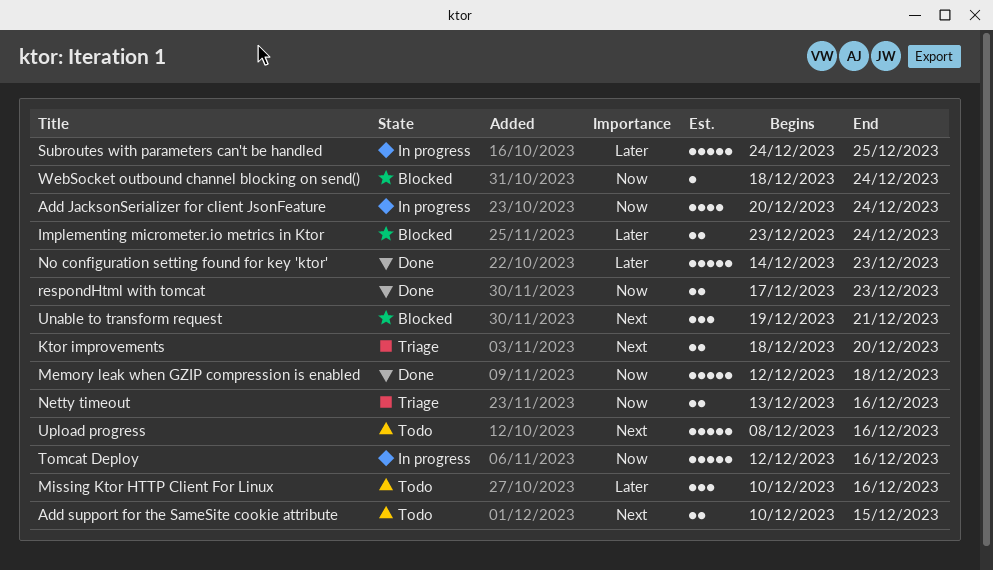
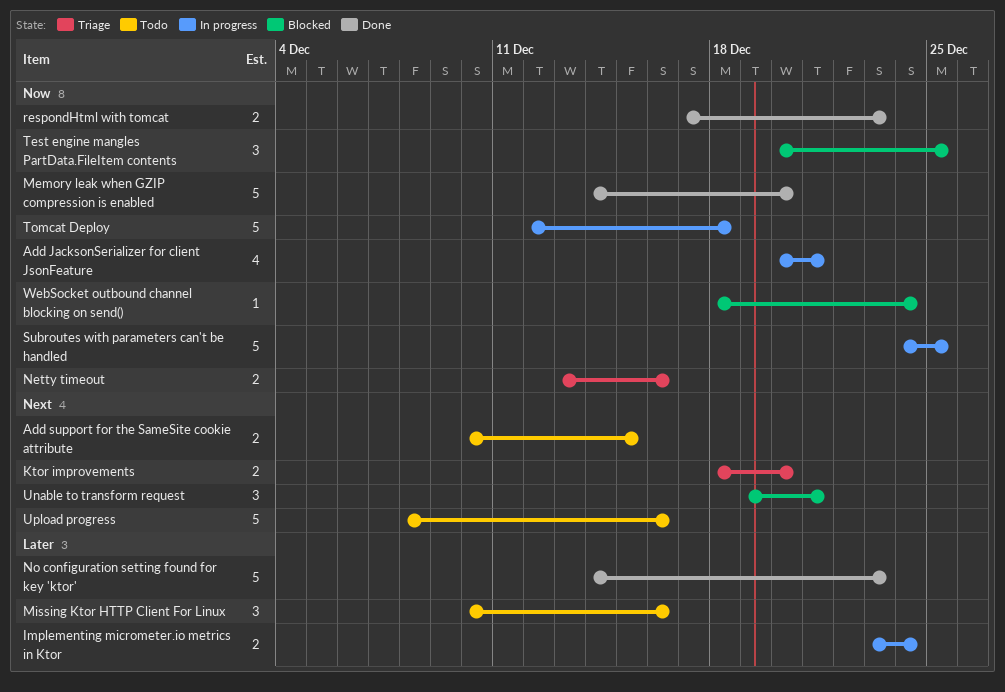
Add JacksonSerializer for client JsonFeature, due: Dec 24 -> Dec 21
Implementing micrometer.io metrics in Ktor, status: Blocked -> In progress
Memory leak when GZIP compression is enabled, start: Dec 12 -> Dec 14
Memory leak when GZIP compression is enabled, due: Dec 18 -> Dec 20
Subroutes with parameters can't be handled, priority: Later -> Now
Test engine mangles PartData.FileItem contents: none -> present
Tomcat Deploy, due: Dec 16 -> Dec 18

